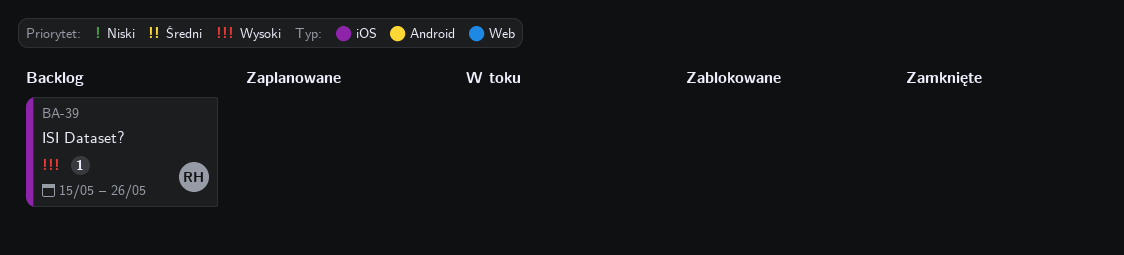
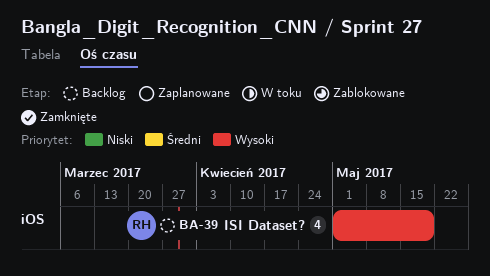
BA-39, estimate: 1 -> 4
BA-39, start: May 15 -> May 1
BA-39, due: May 26 -> May 19

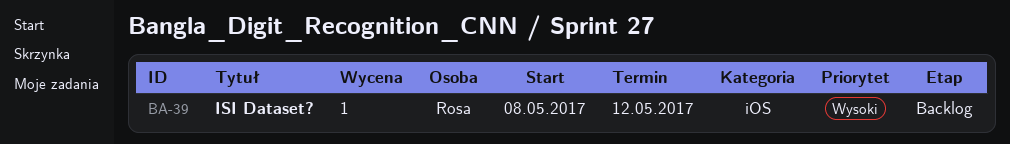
BA-39, estimate: 4 -> 1
BA-39, start: May 1 -> May 8
BA-39, due: May 19 -> May 12

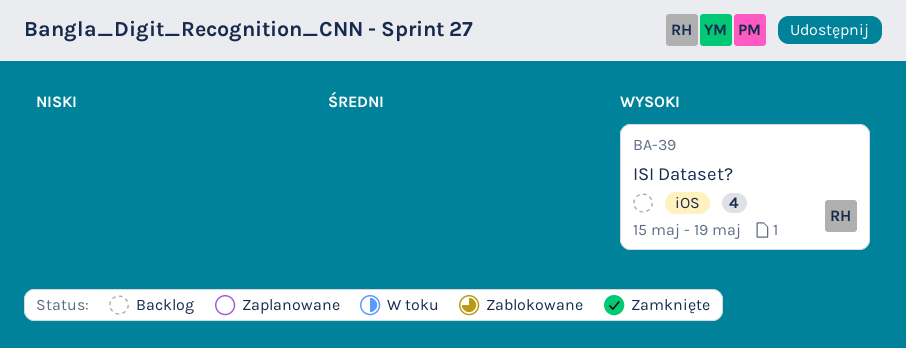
BA-39, estimate: 1 -> 4
BA-39, start: May 8 -> May 15
BA-39, due: May 12 -> May 19

